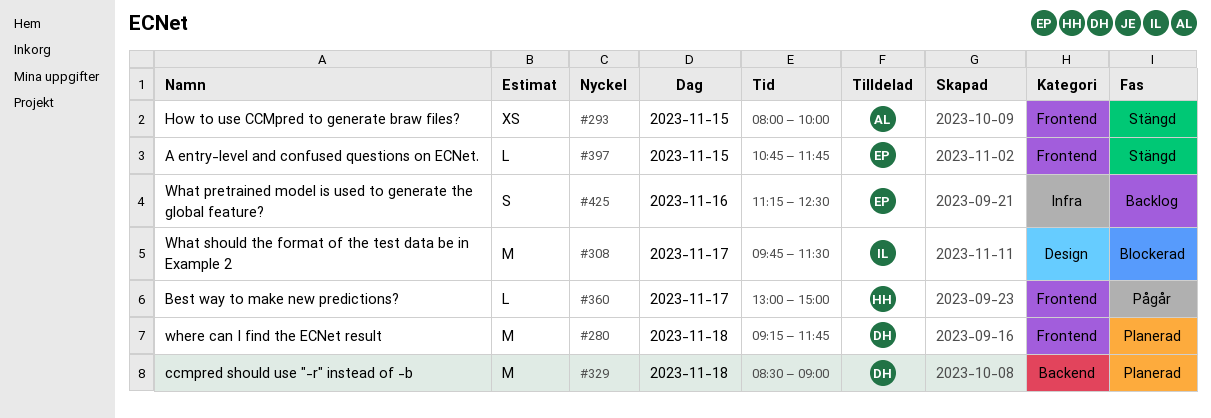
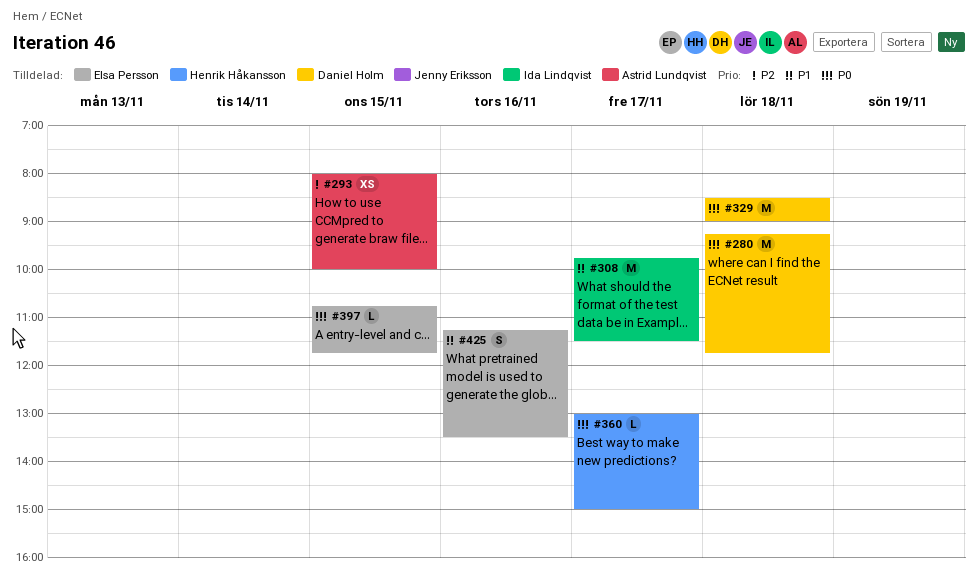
#425, ends: 12:30 -> 13:30

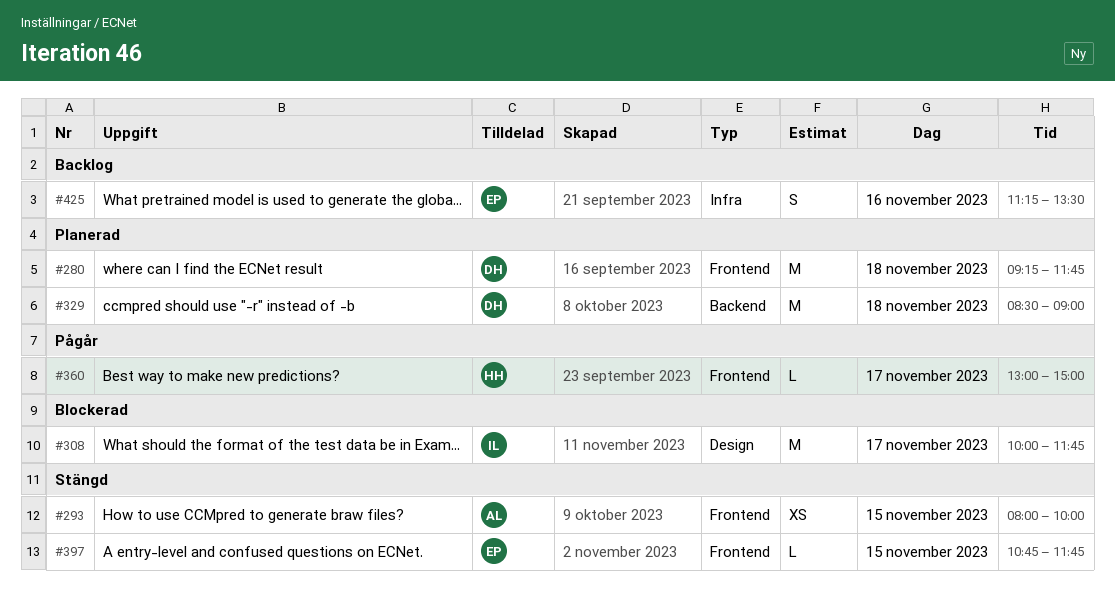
#308, begins: 09:45 -> 10:00
#308, ends: 11:30 -> 11:45

